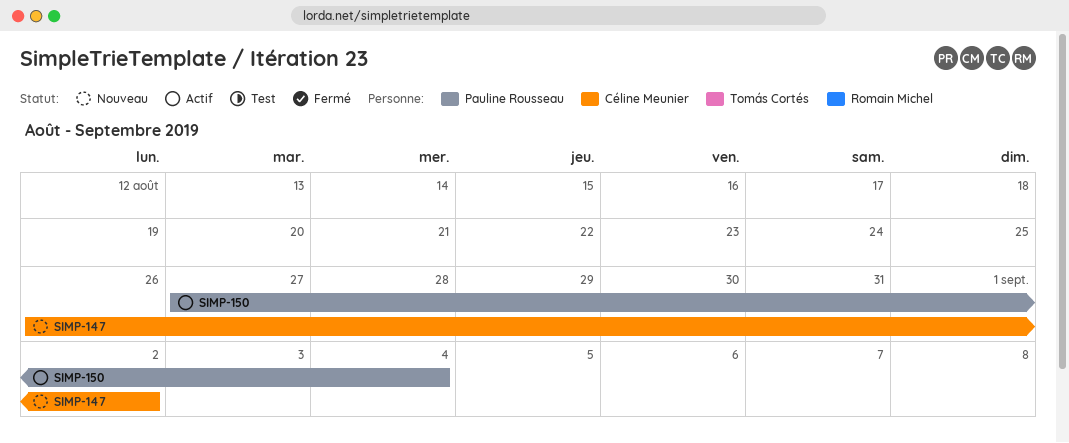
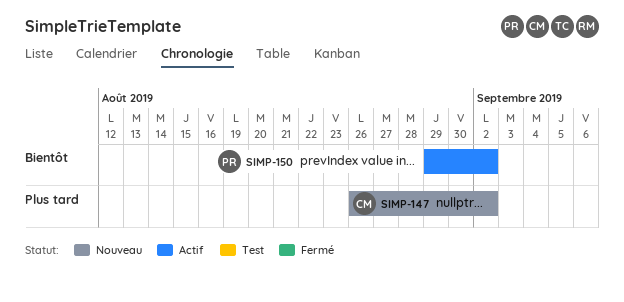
SIMP-150, start: Aug 27 -> Aug 29
SIMP-150, due: Sep 4 -> Sep 2

